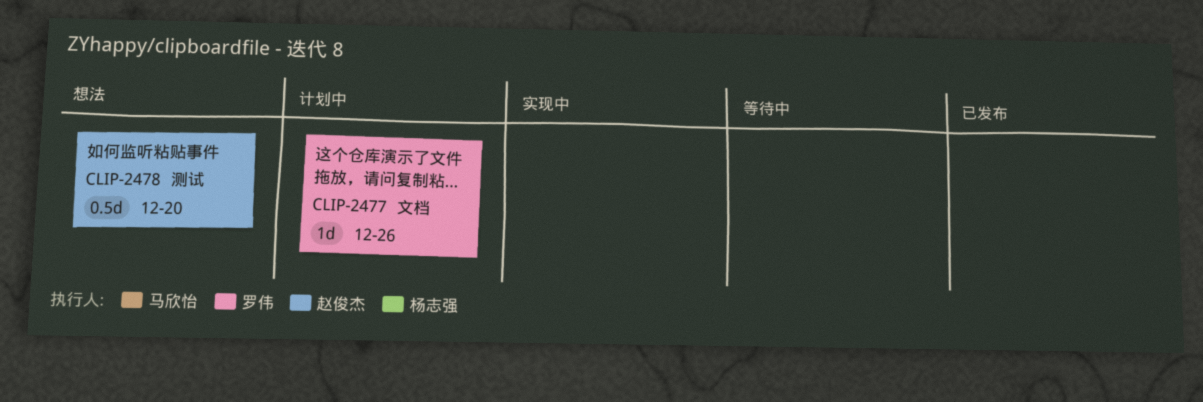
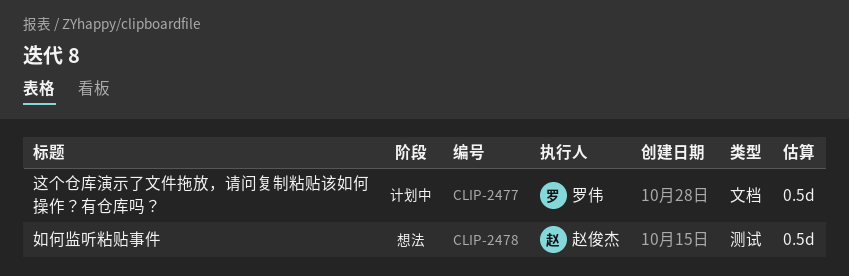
CLIP-2477, estimate: 1d -> 0.5d

